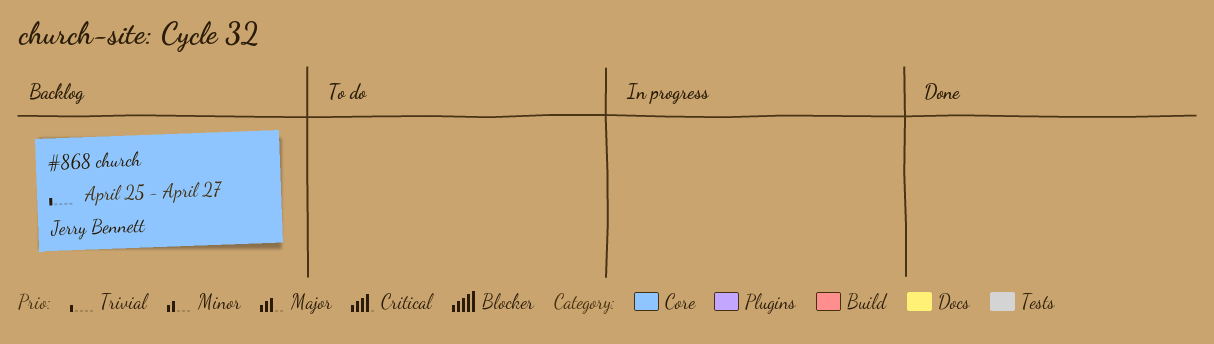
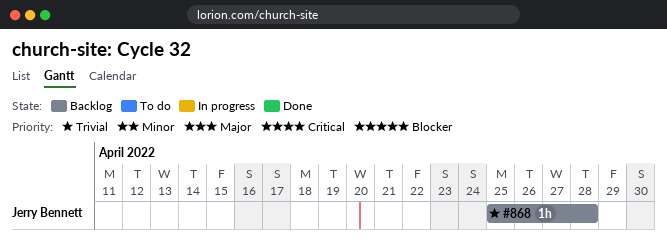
#868, due: Apr 27 -> Apr 28

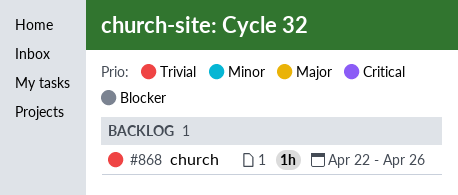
#868, start: Apr 25 -> Apr 22
#868, due: Apr 28 -> Apr 26

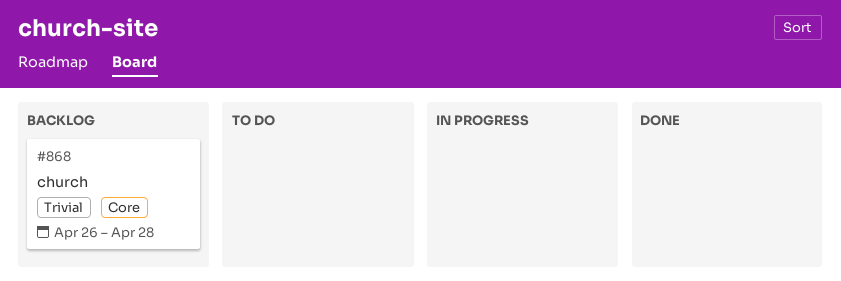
#868, start: Apr 22 -> Apr 26
#868, due: Apr 26 -> Apr 28

